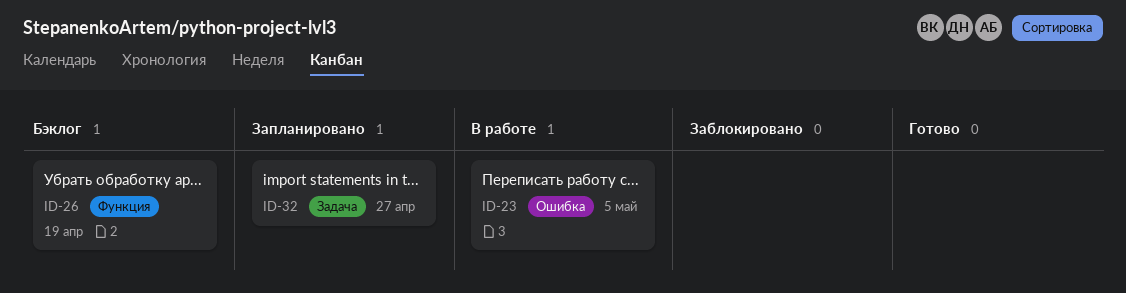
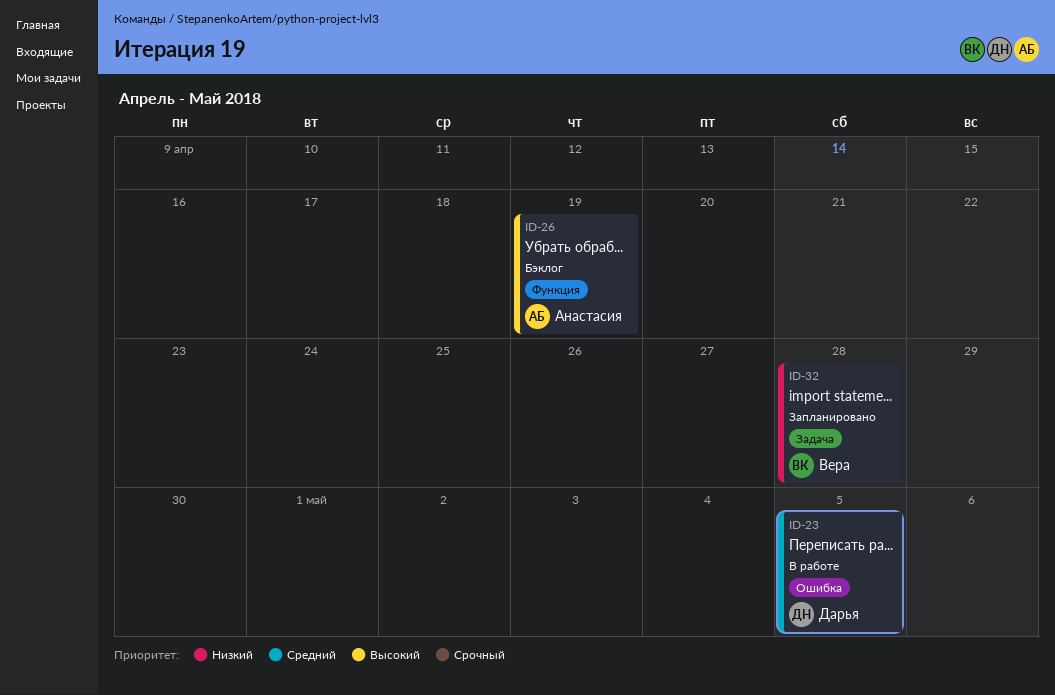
ID-32, due: Apr 27 -> Apr 28

